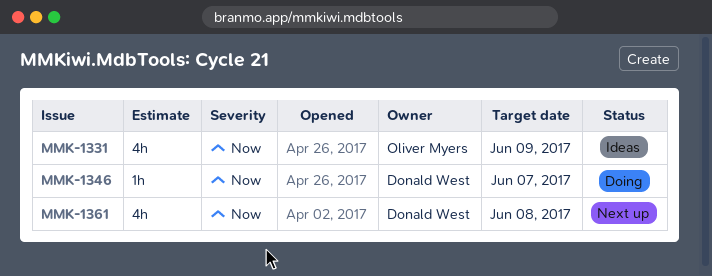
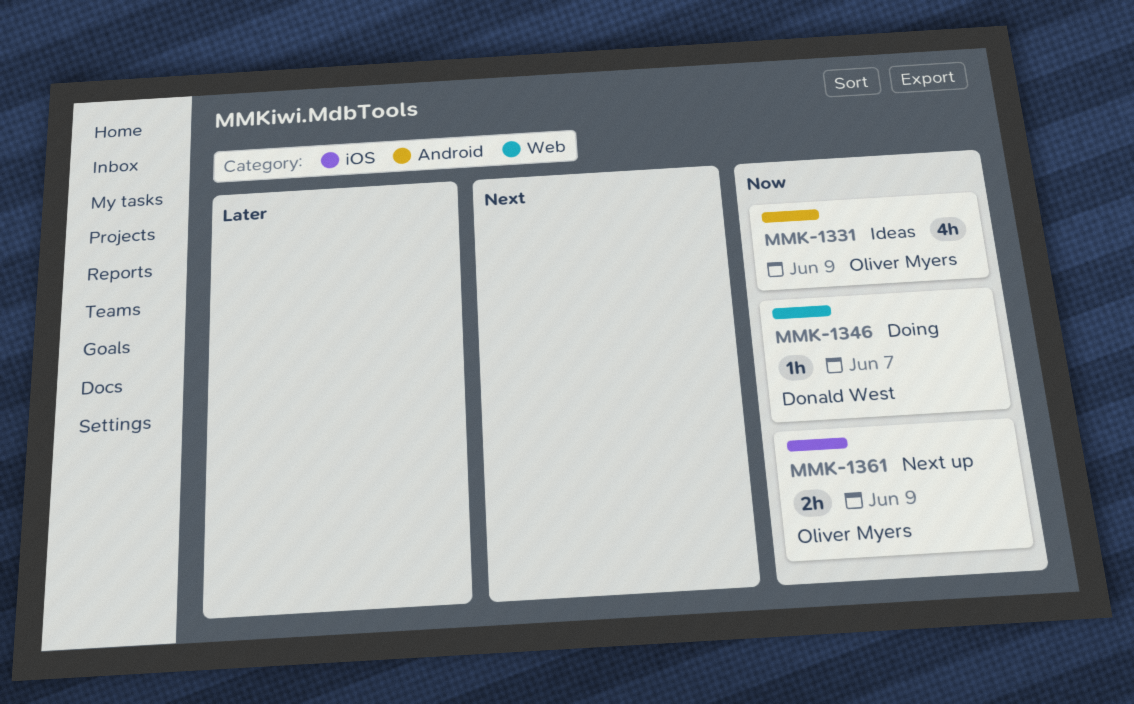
MMK-1361, owner: Donald West -> Oliver Myers
MMK-1361, estimate: 4h -> 2h
MMK-1361, due: Jun 8 -> Jun 9

